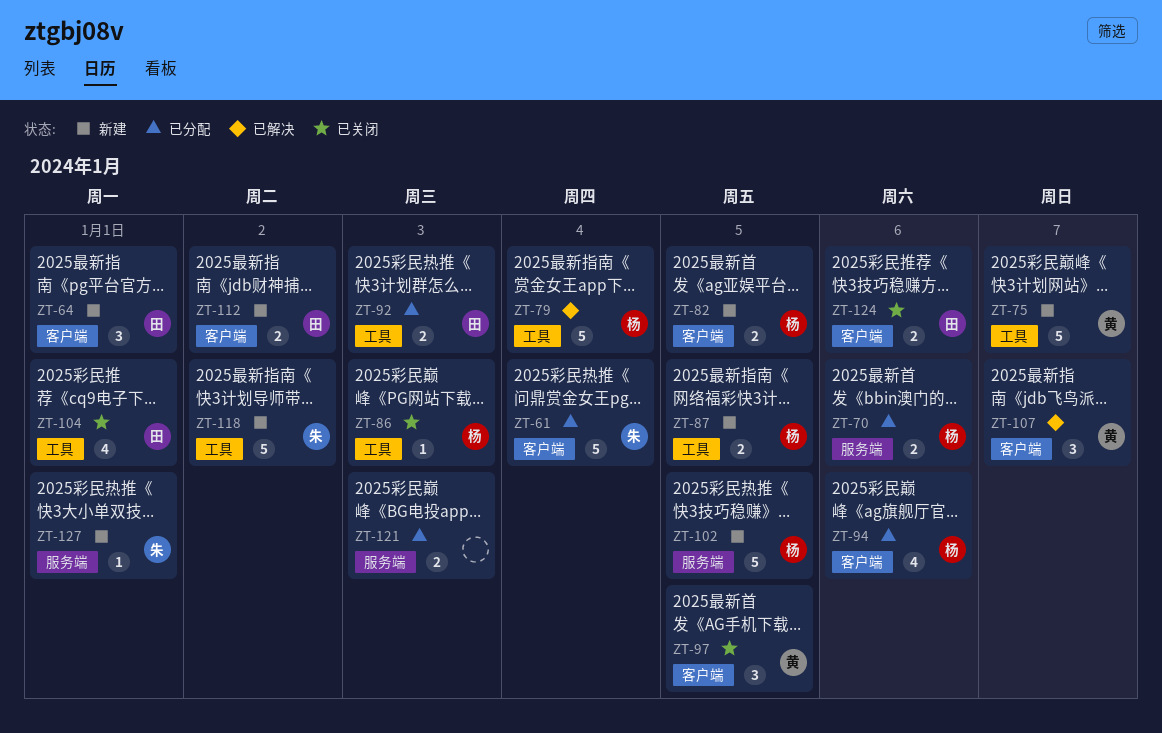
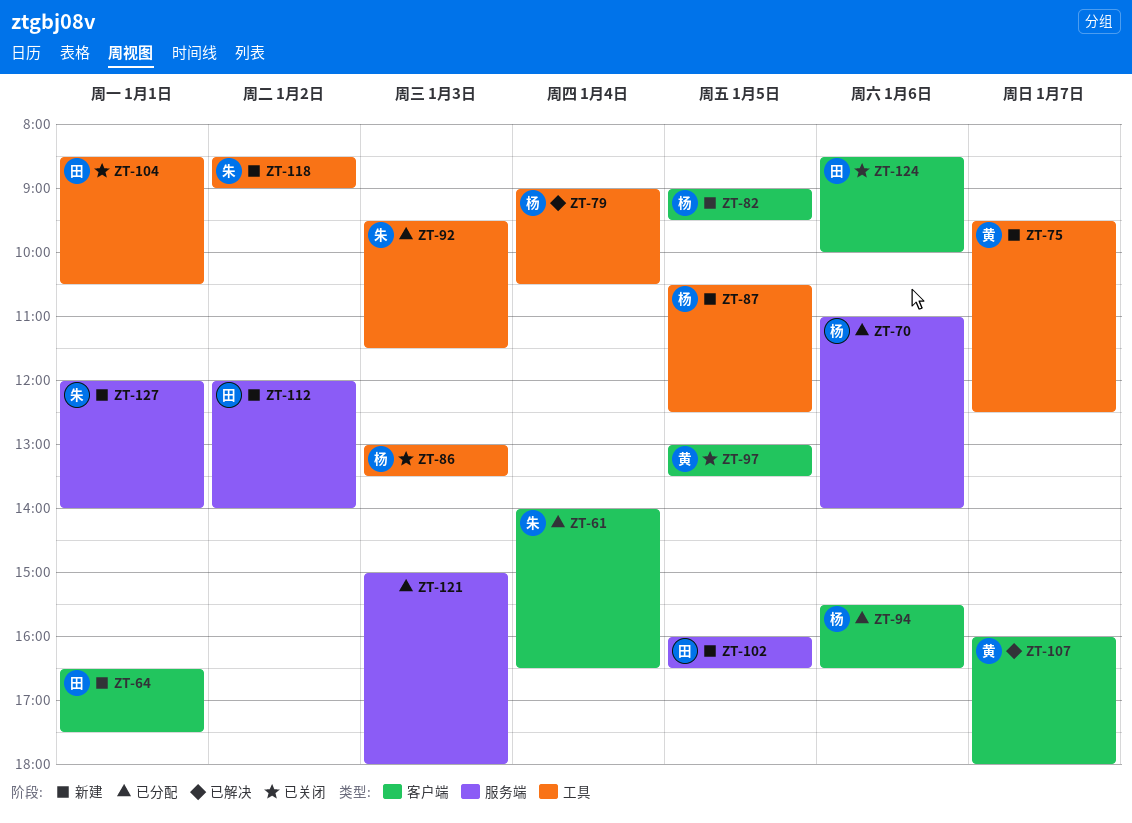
ZT-92, owner: 田 -> 朱
ZT-102, owner: 杨 -> 田
ZT-112, label: 客户端 -> 服务端

